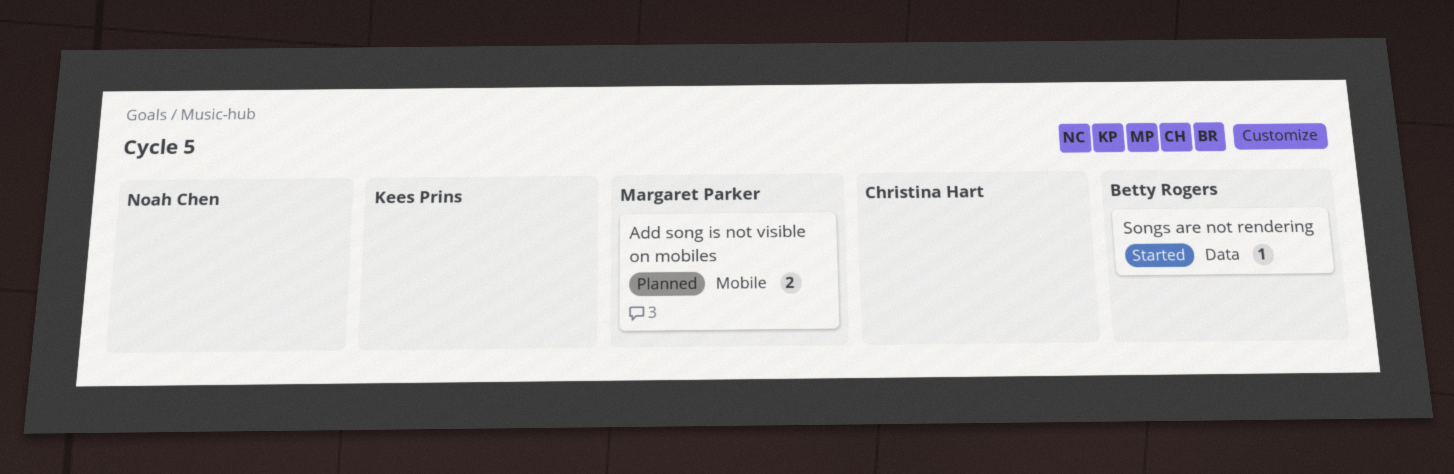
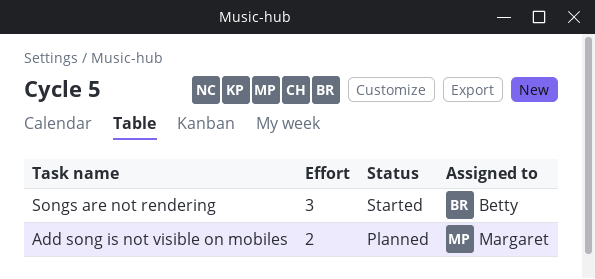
Songs are not rendering, estimate: 1 -> 3

